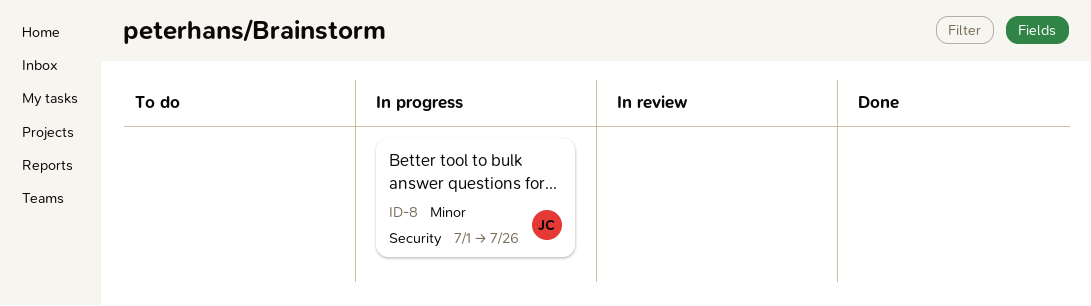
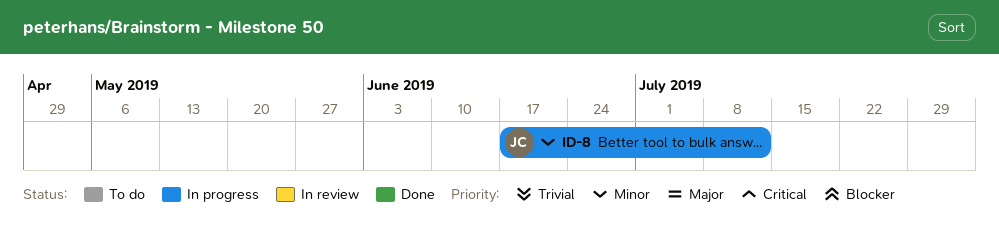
ID-8, start: Jul 1 -> Jun 17
ID-8, due: Jul 26 -> Jul 12

